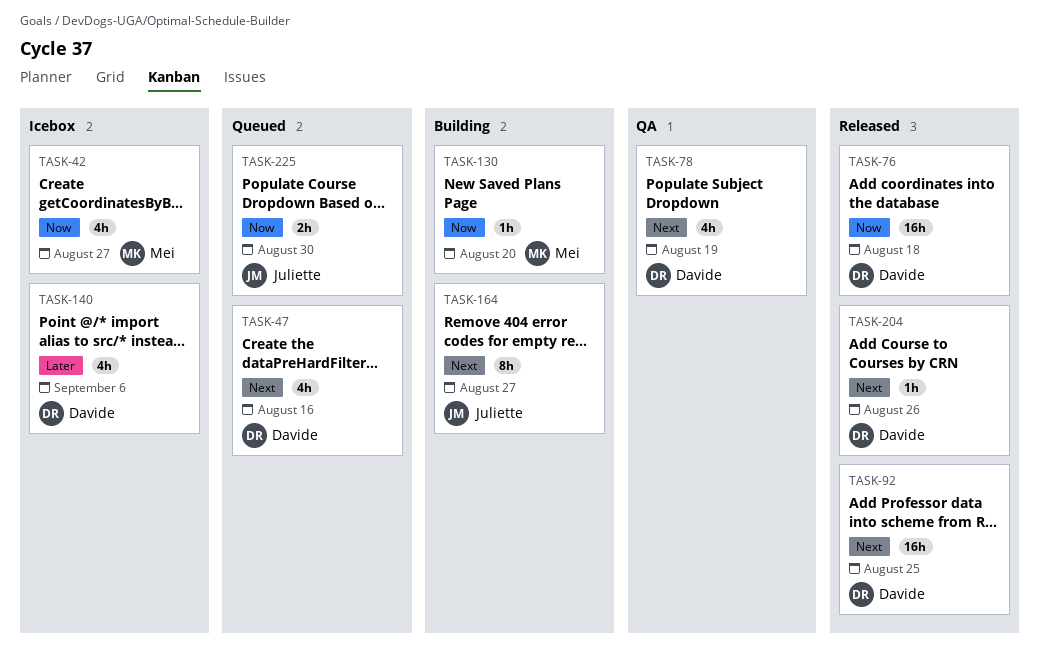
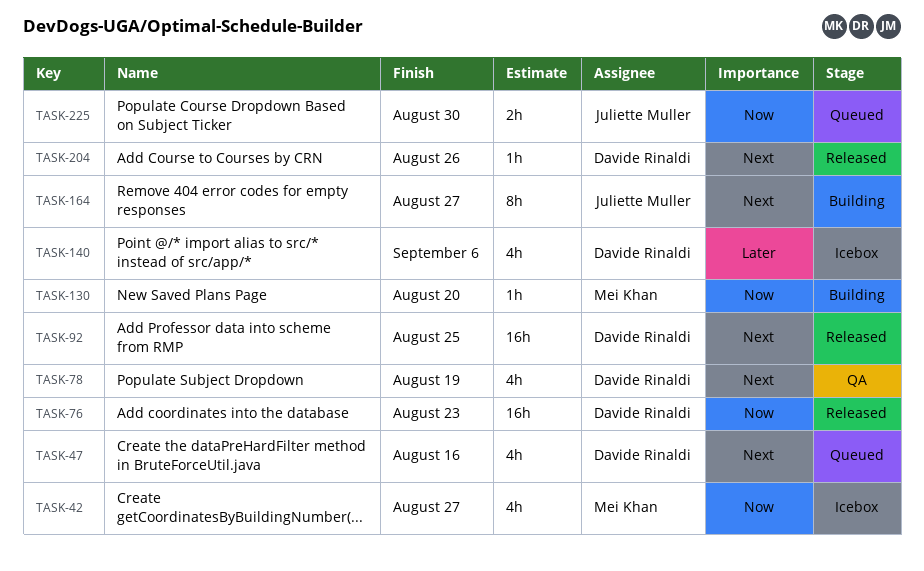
TASK-76, due: Aug 18 -> Aug 23

